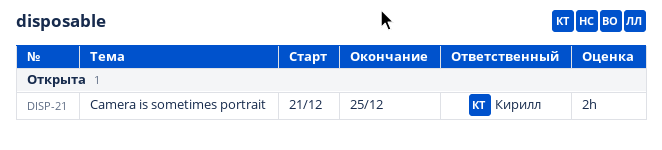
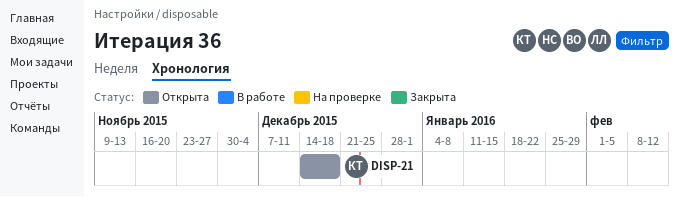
DISP-21, start: Dec 21 -> Dec 14
DISP-21, due: Dec 25 -> Dec 18

